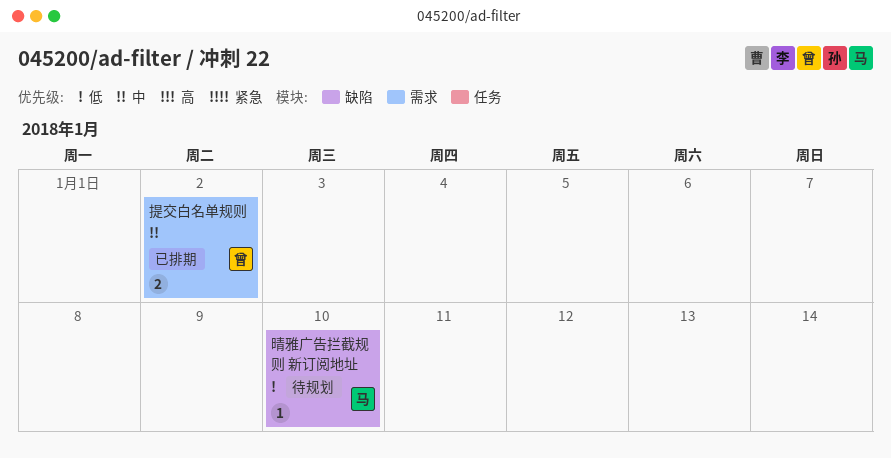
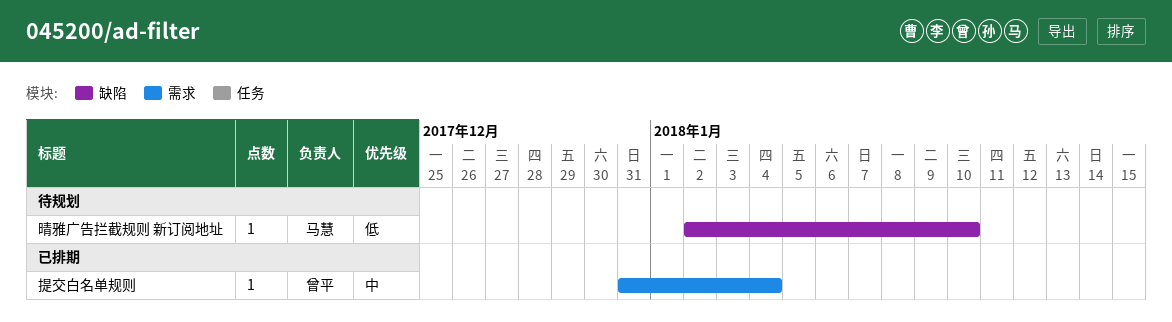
提交白名单规则, estimate: 2 -> 1
提交白名单规则, due: Jan 2 -> Jan 4

